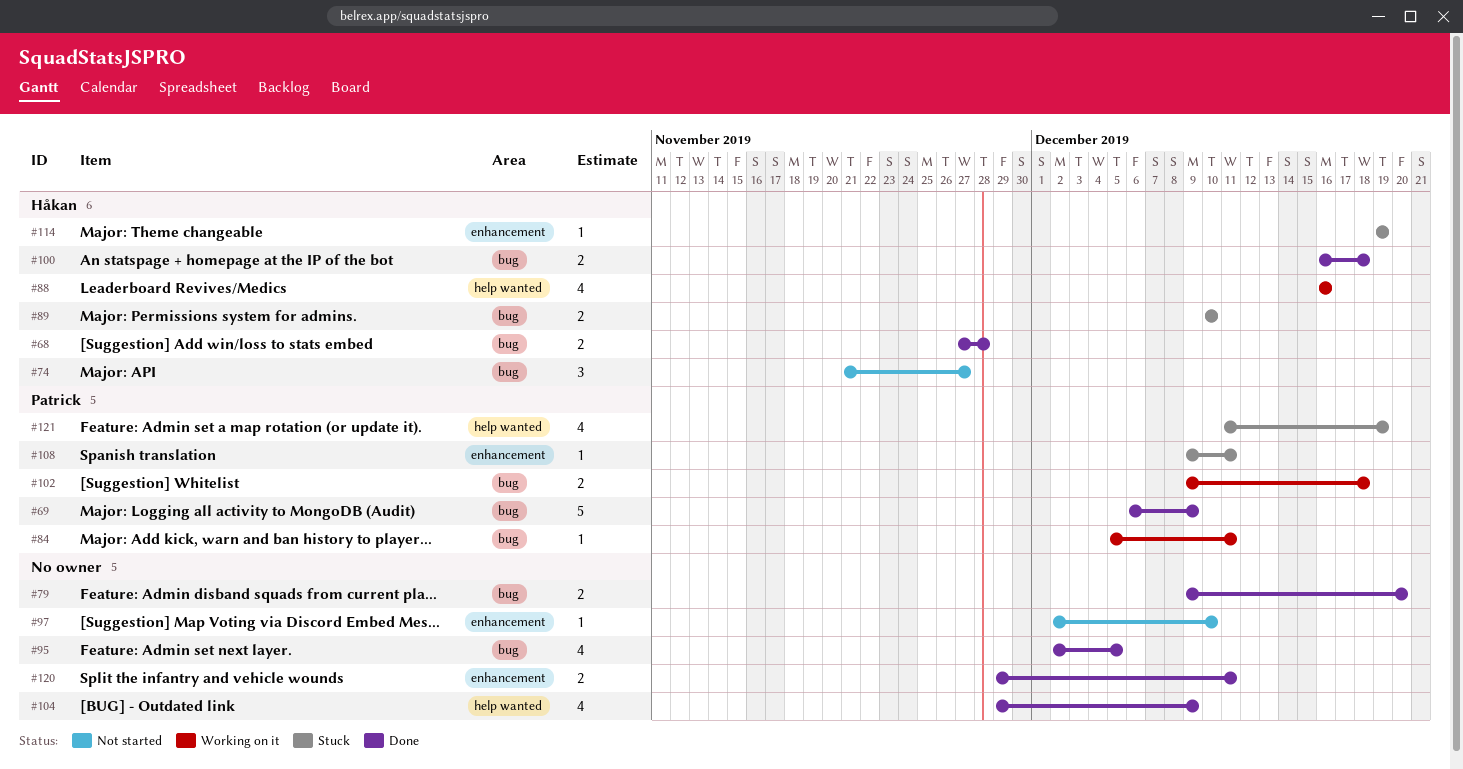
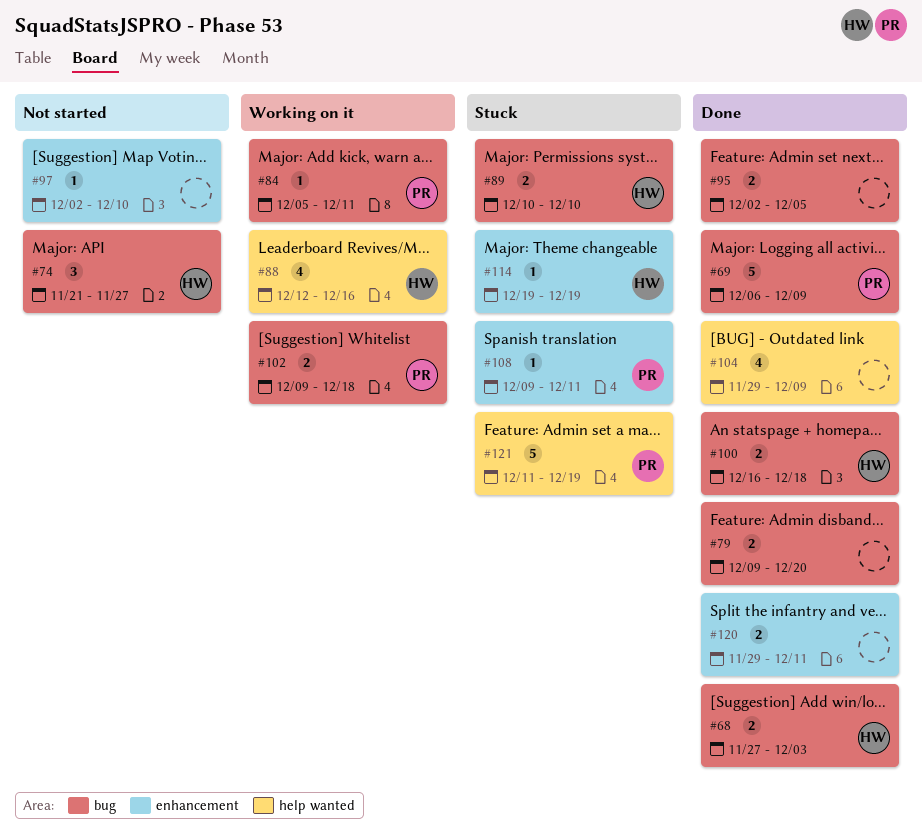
#68, due: Nov 28 -> Dec 3
#88, start: Dec 16 -> Dec 12
#95, estimate: 4 -> 2
#121, estimate: 4 -> 5

